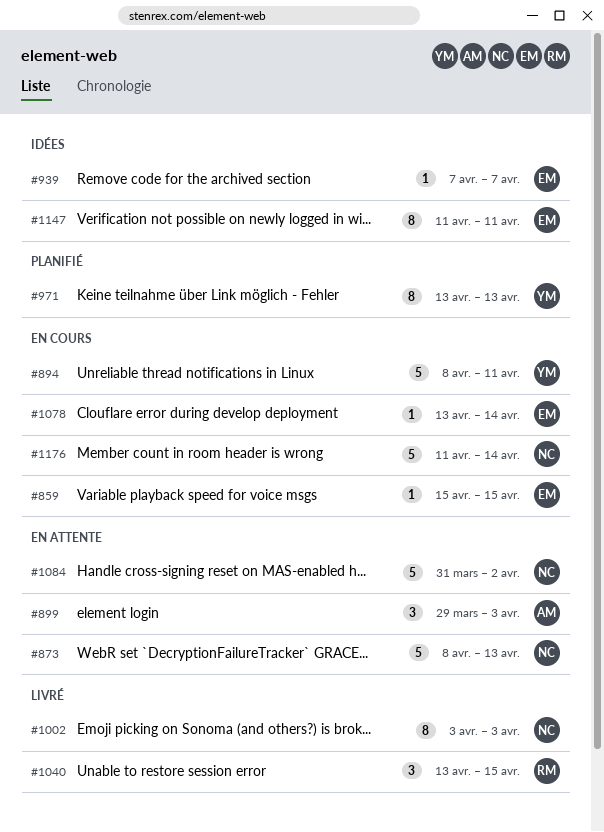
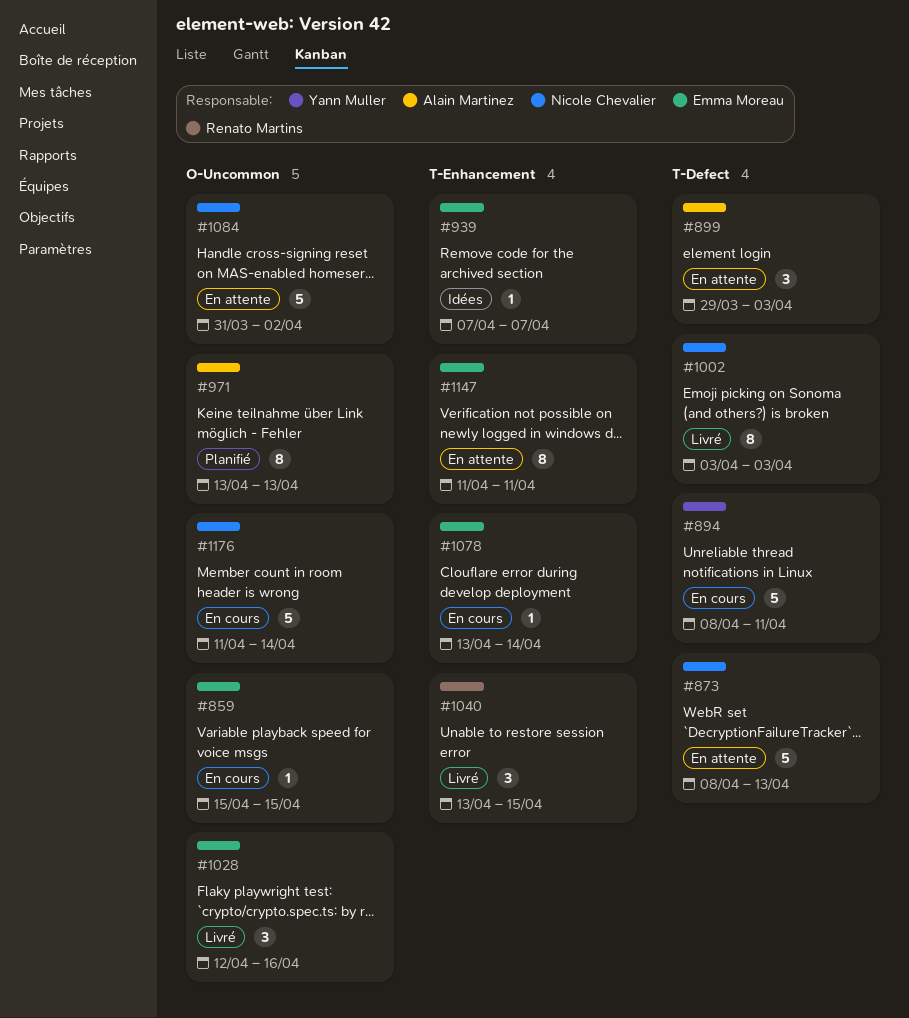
#971, owner: Yann Muller -> Alain Martinez
#1028: none -> present
#1147, status: Idées -> En attente

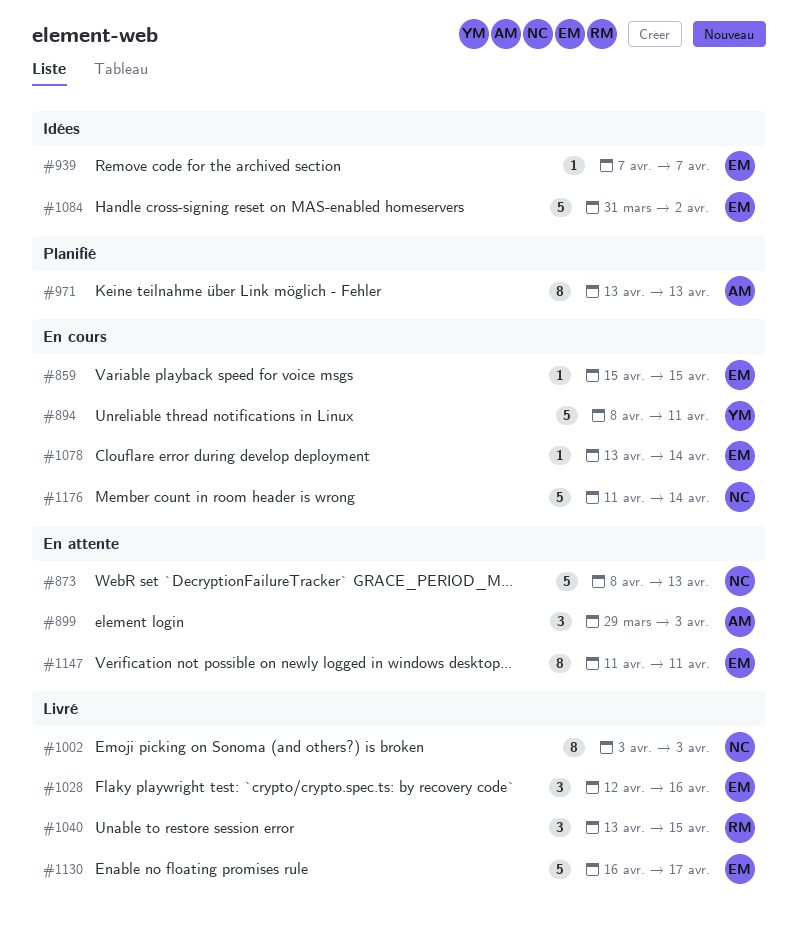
#1084, status: En attente -> Idées
#1084, owner: Nicole Chevalier -> Emma Moreau
#1130: none -> present

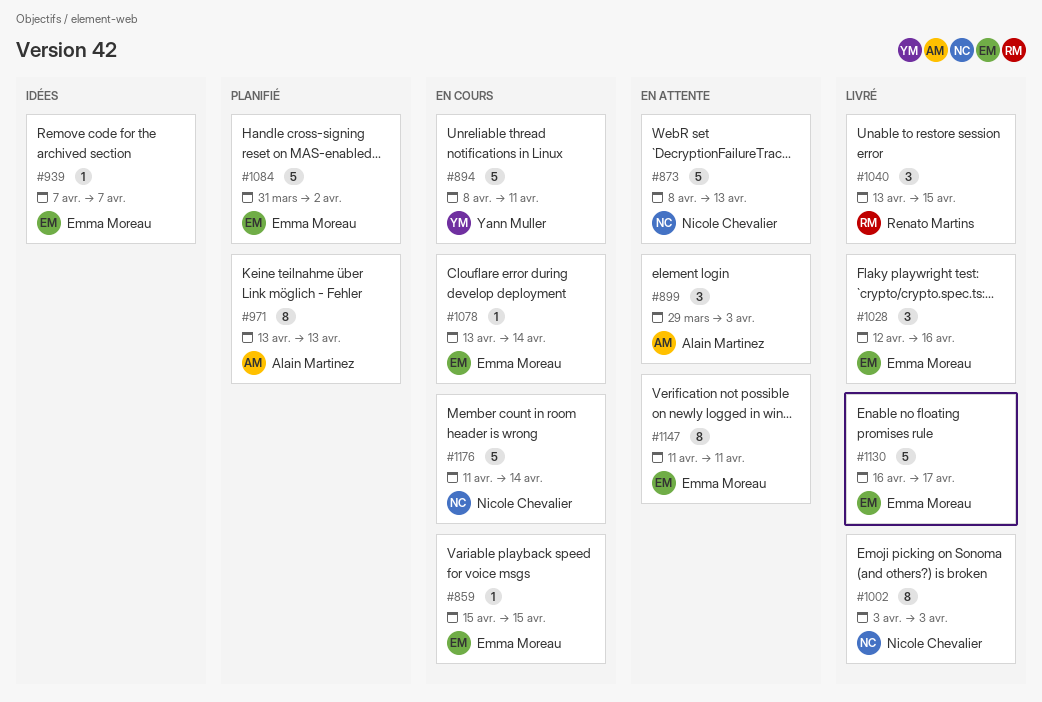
#1084, status: Idées -> Planifié

